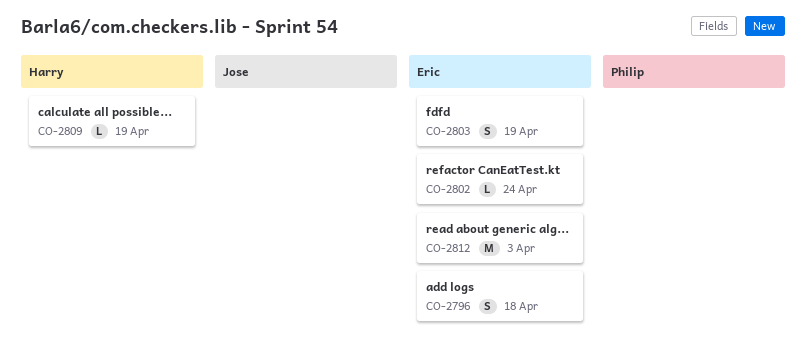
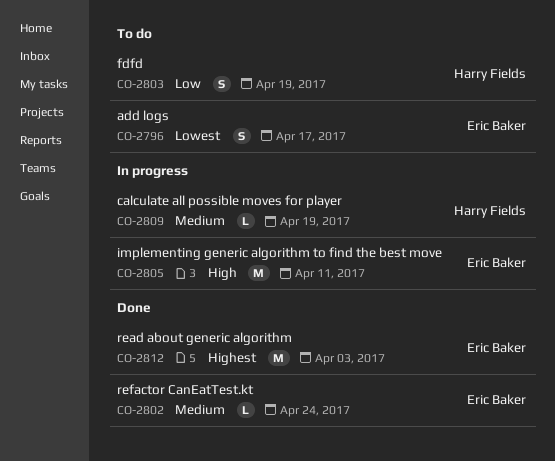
CO-2796, due: Apr 18 -> Apr 17
CO-2803, owner: Eric Baker -> Harry Fields
CO-2805: none -> present

